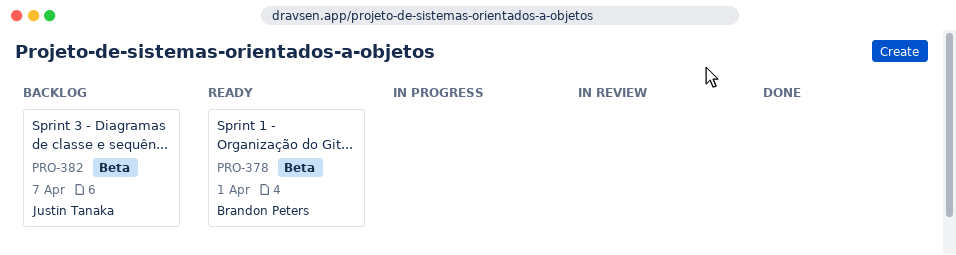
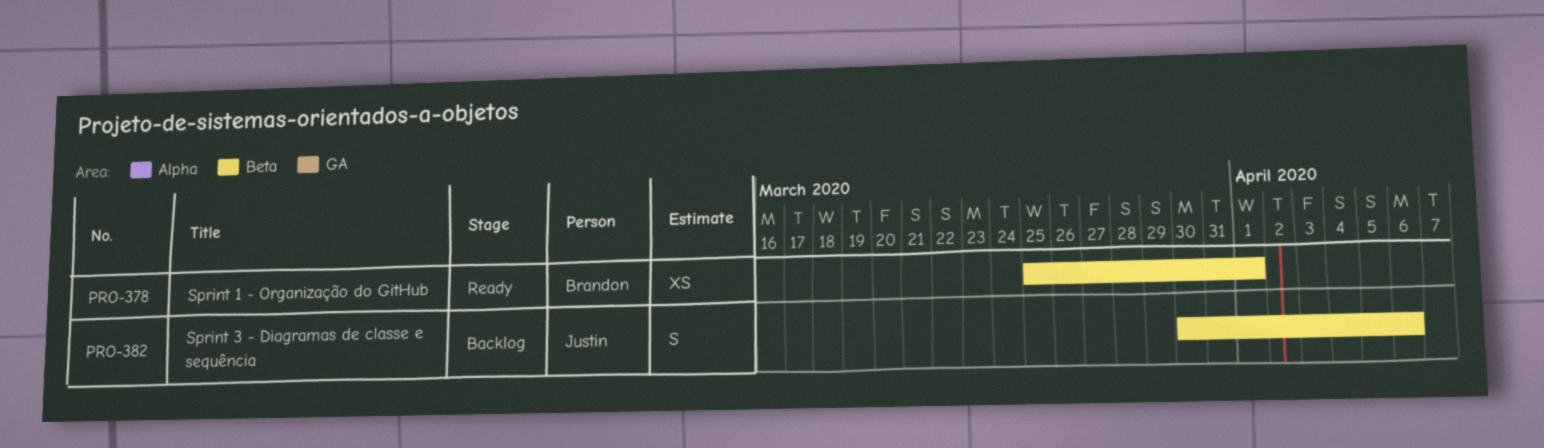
PRO-382, due: Apr 7 -> Apr 6

